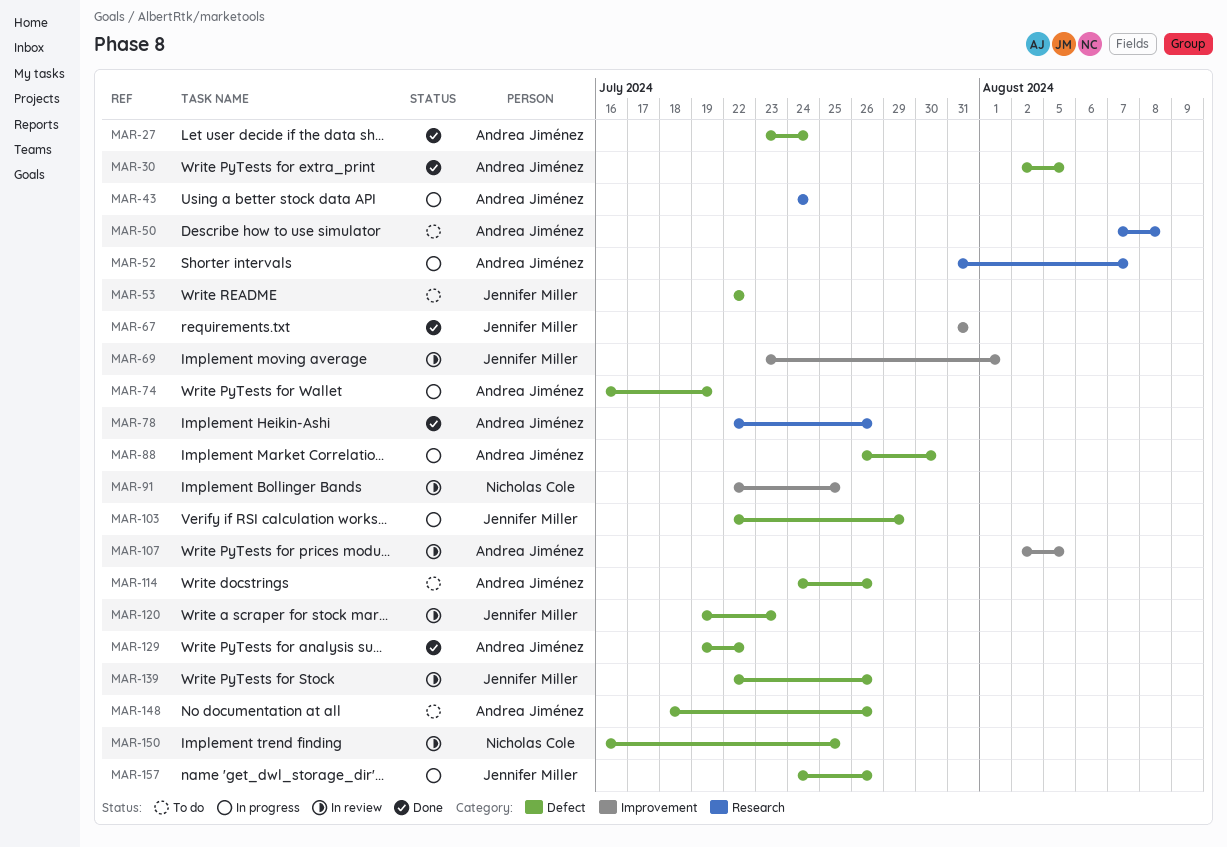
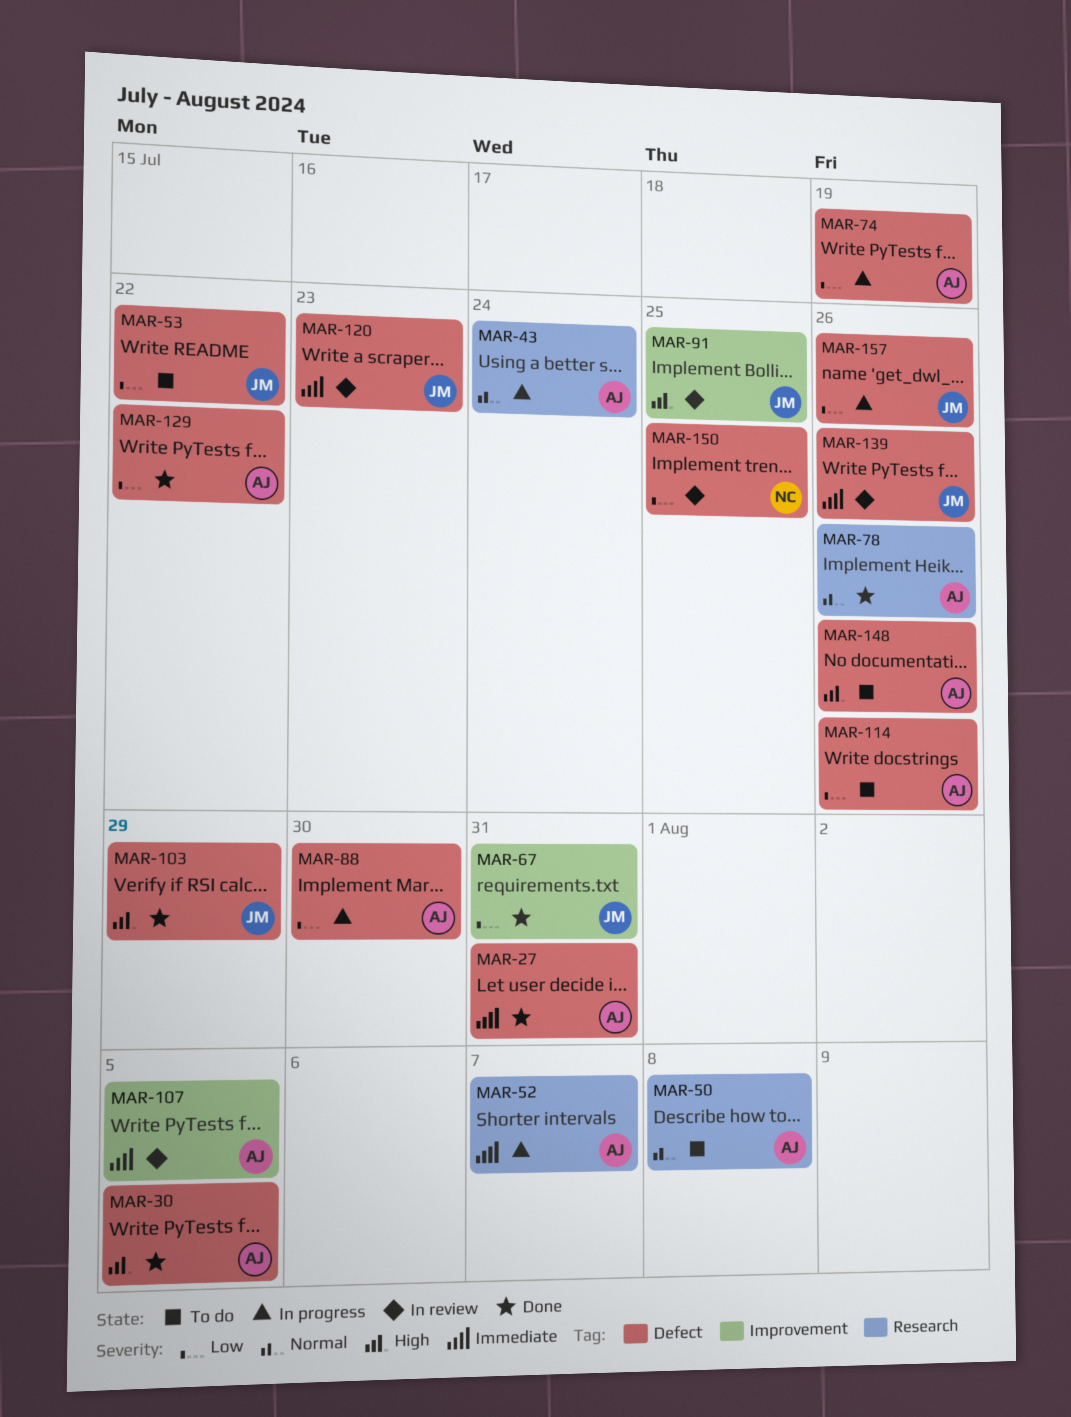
MAR-27, due: Jul 24 -> Jul 31
MAR-69: present -> none
MAR-91, owner: Nicholas Cole -> Jennifer Miller
MAR-103, status: In progress -> Done

